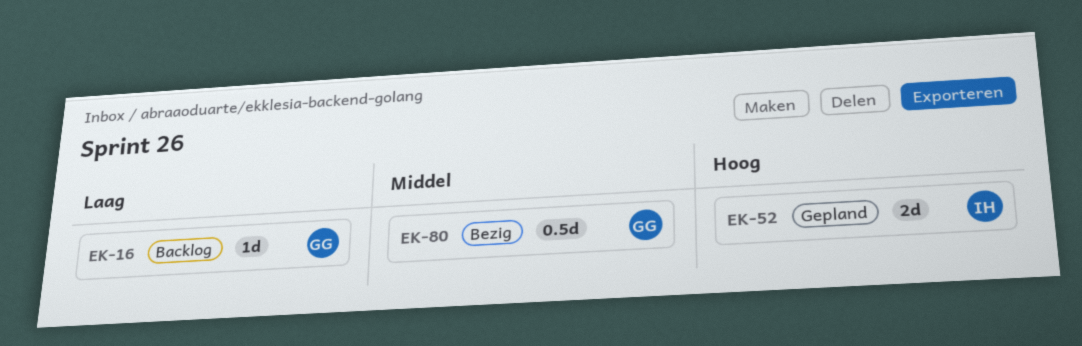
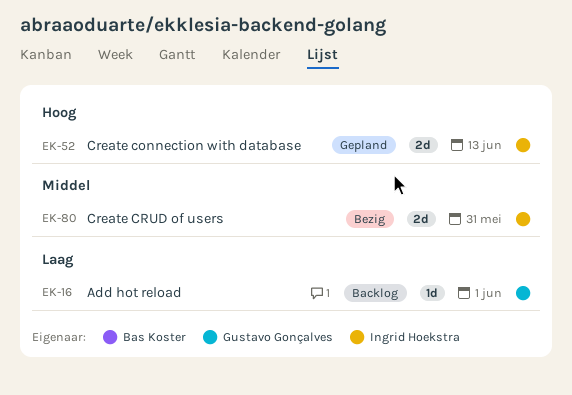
EK-80, owner: Gustavo Gonçalves -> Ingrid Hoekstra
EK-80, estimate: 0.5d -> 2d

